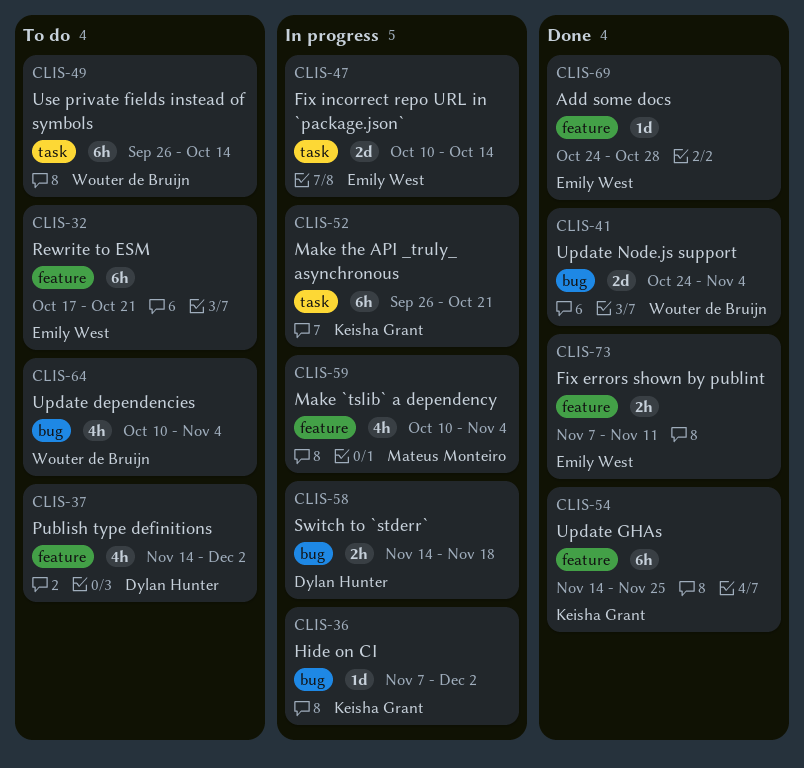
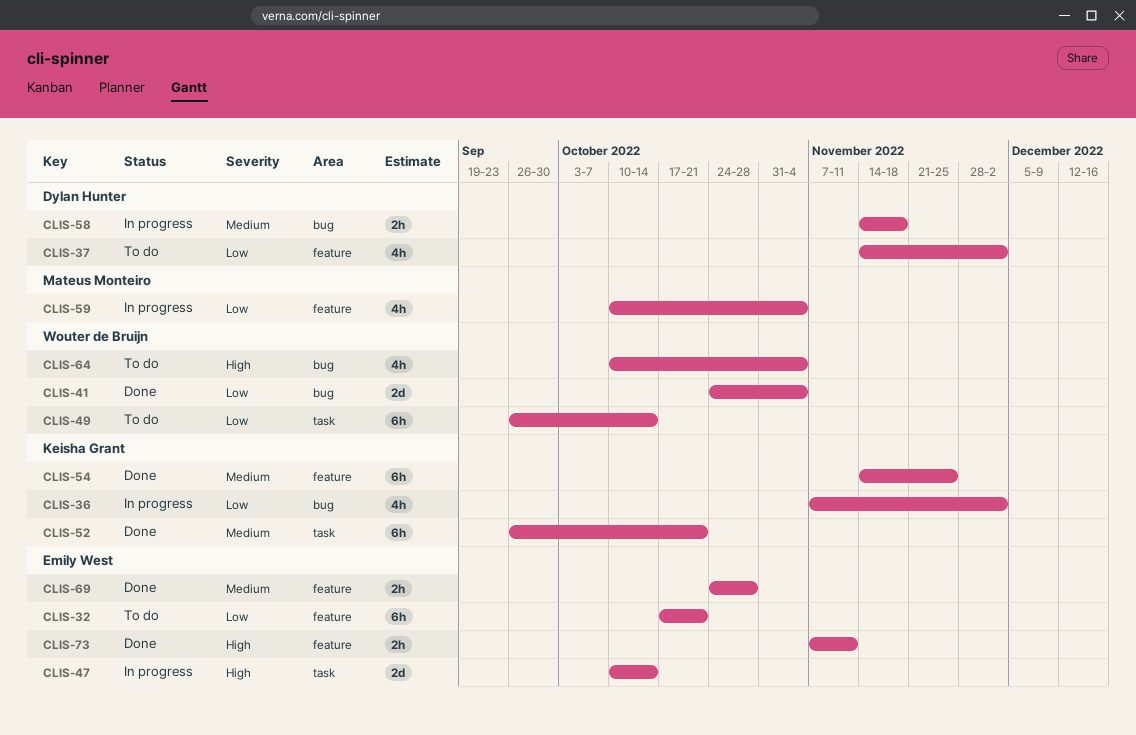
CLIS-36, estimate: 1d -> 4h
CLIS-52, status: In progress -> Done
CLIS-69, estimate: 1d -> 2h

